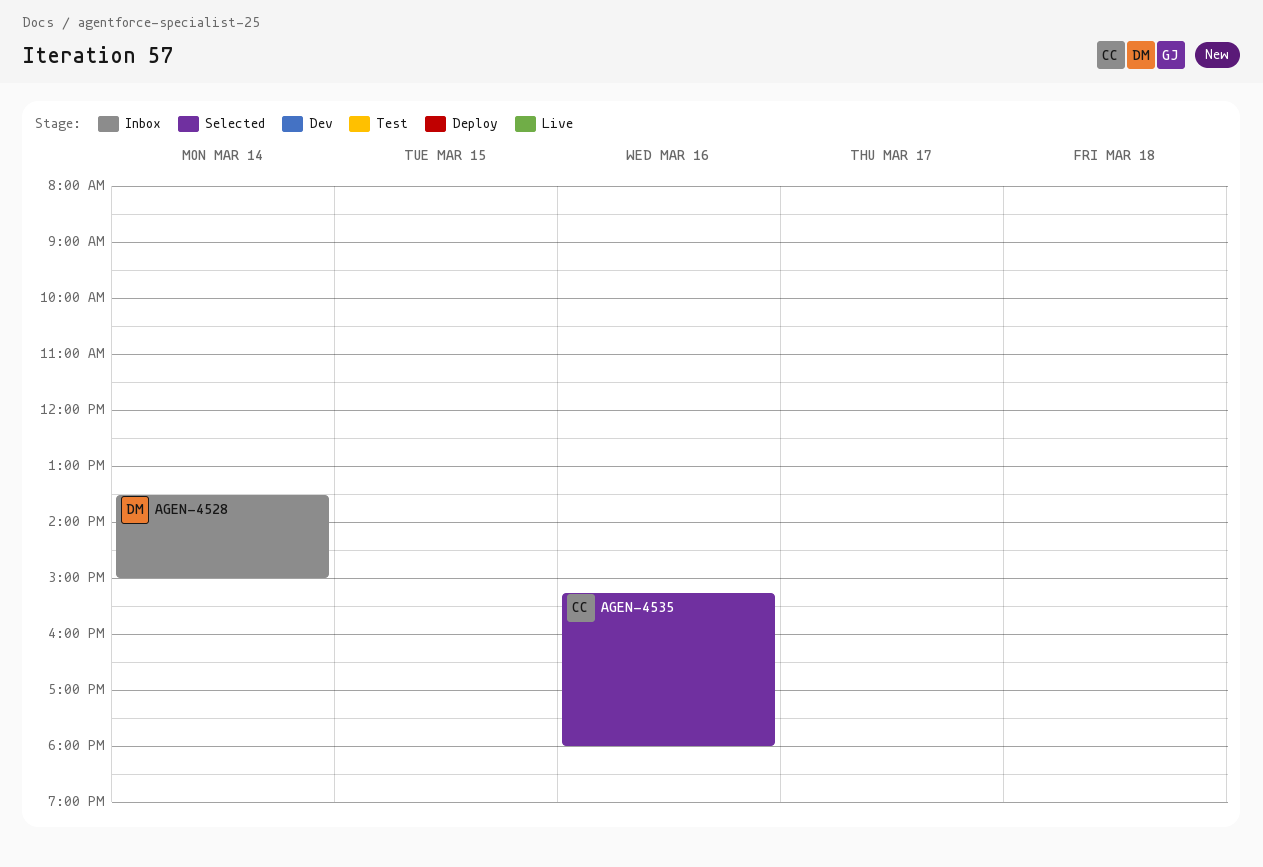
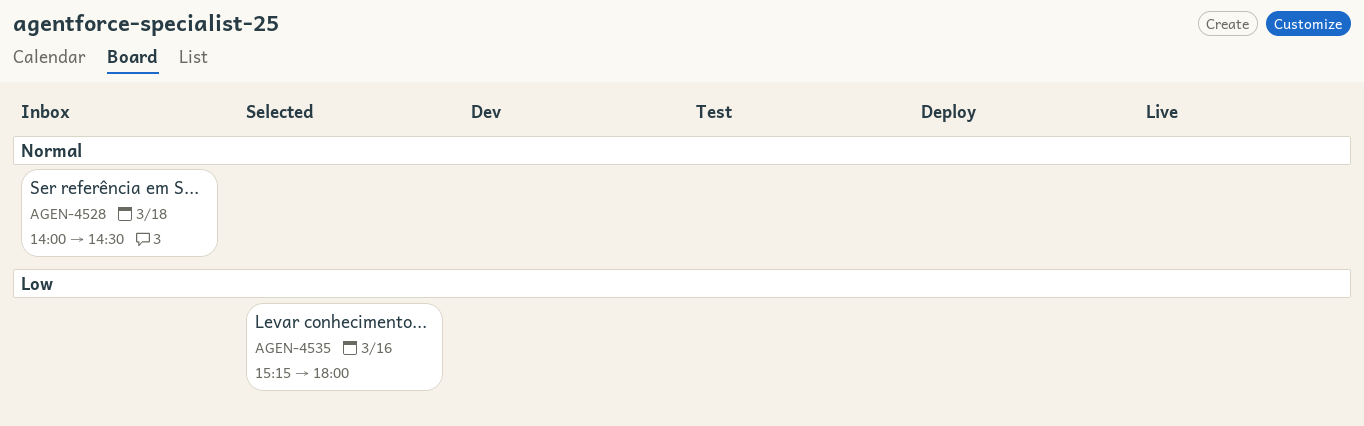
AGEN-4528, day: Mar 14 -> Mar 18
AGEN-4528, begins: 13:30 -> 14:00
AGEN-4528, ends: 15:00 -> 14:30

